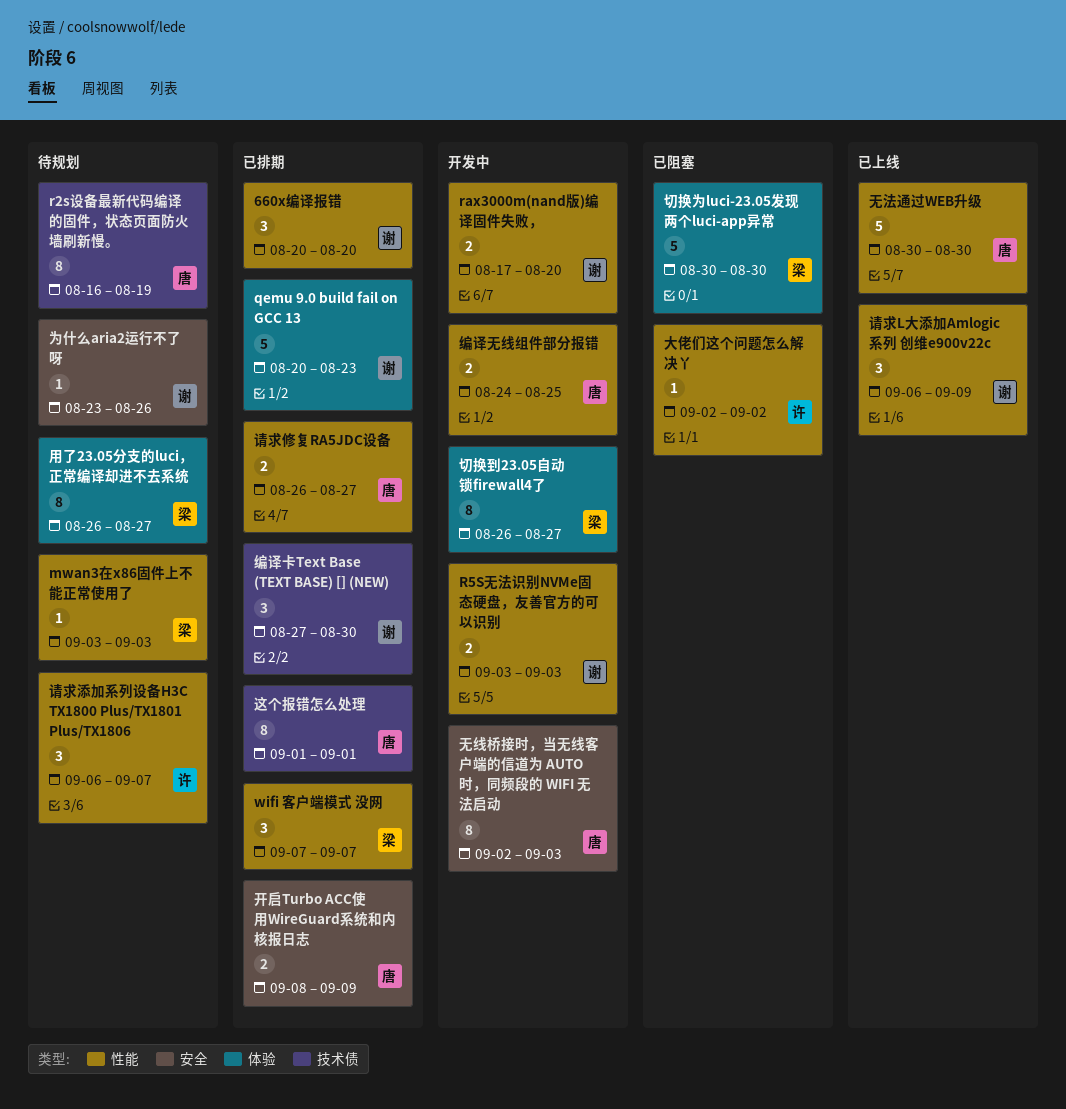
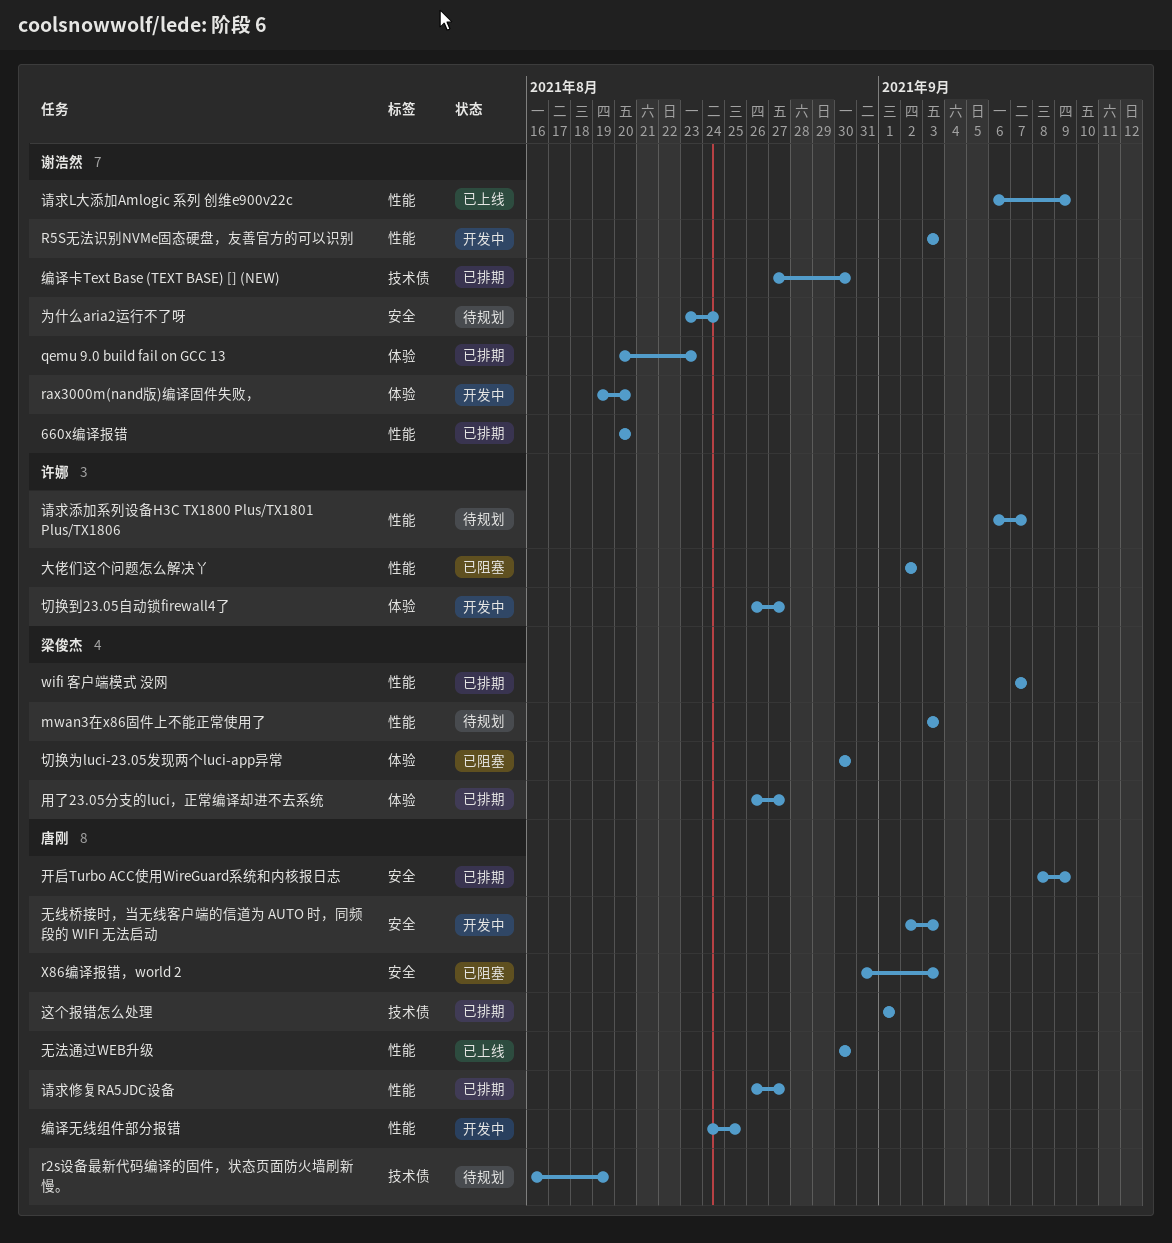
rax3000m(nand版)编译固件失败，, label: 性能 -> 体验
rax3000m(nand版)编译固件失败，, start: Aug 17 -> Aug 19
X86编译报错，world 2: none -> present
为什么aria2运行不了呀, due: Aug 26 -> Aug 24
切换到23.05自动锁firewall4了, owner: 梁俊杰 -> 许娜
用了23.05分支的luci，正常编译却进不去系统, status: 待规划 -> 已排期

